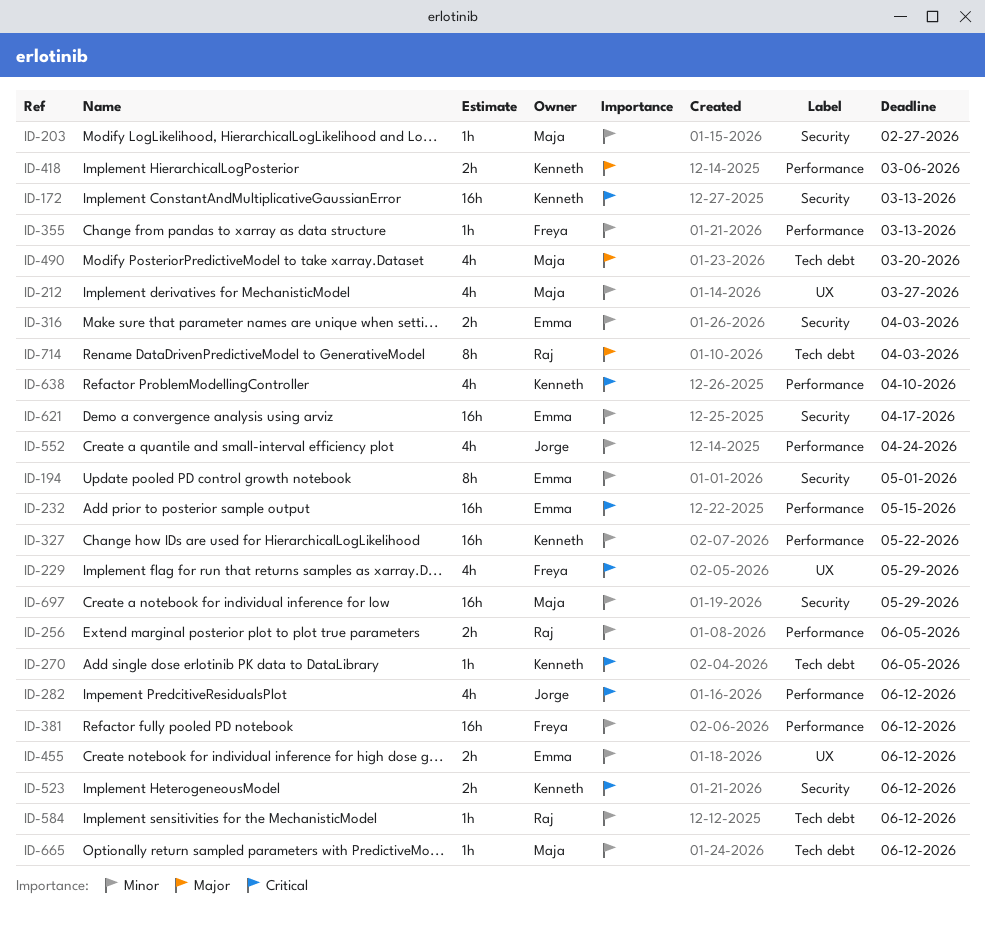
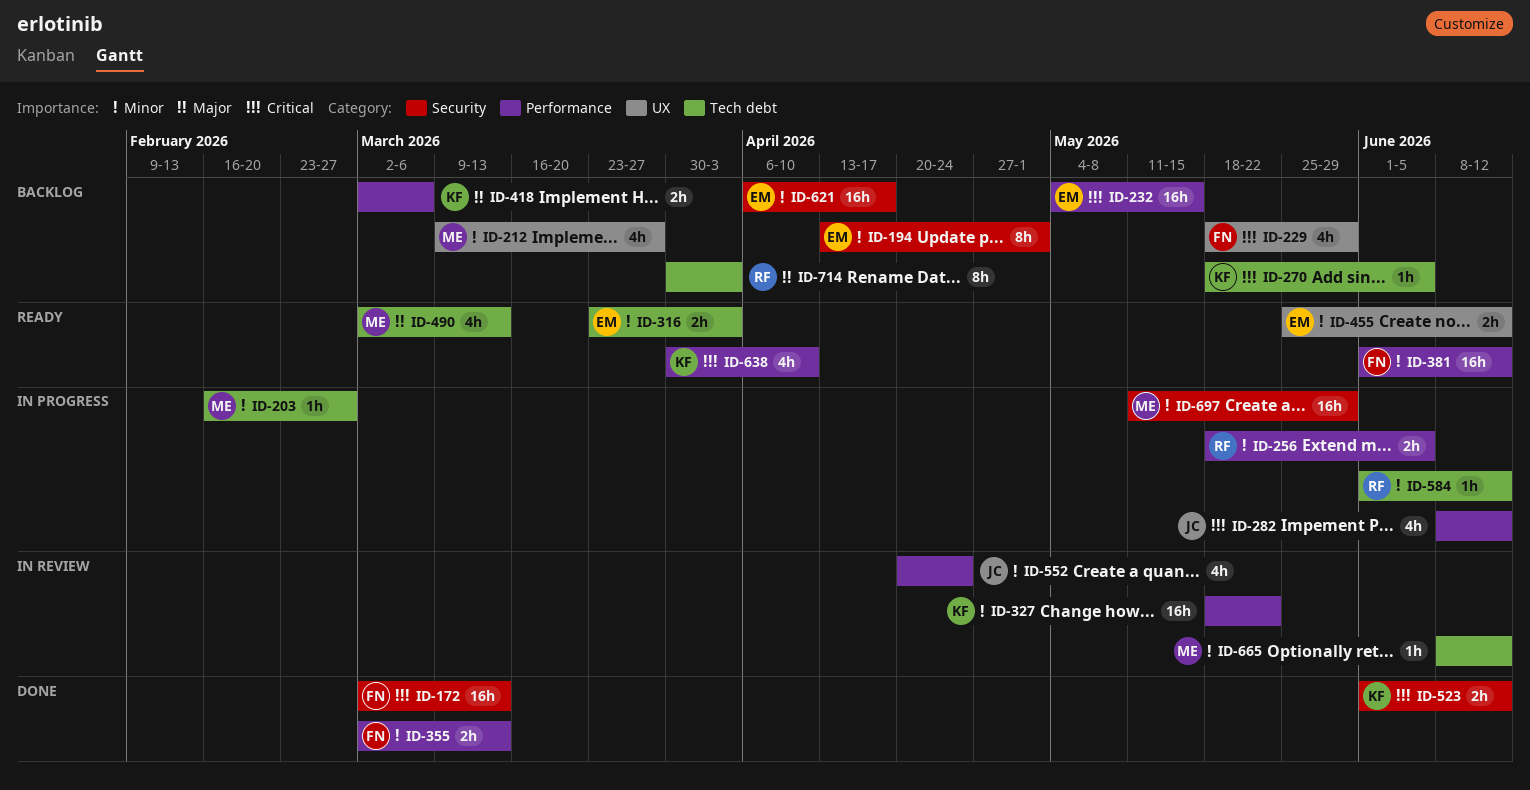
ID-172, owner: Kenneth -> Freya
ID-203, label: Security -> Tech debt
ID-316, label: Security -> Tech debt
ID-355, estimate: 1h -> 2h
ID-490, due: Mar 20 -> Mar 13

